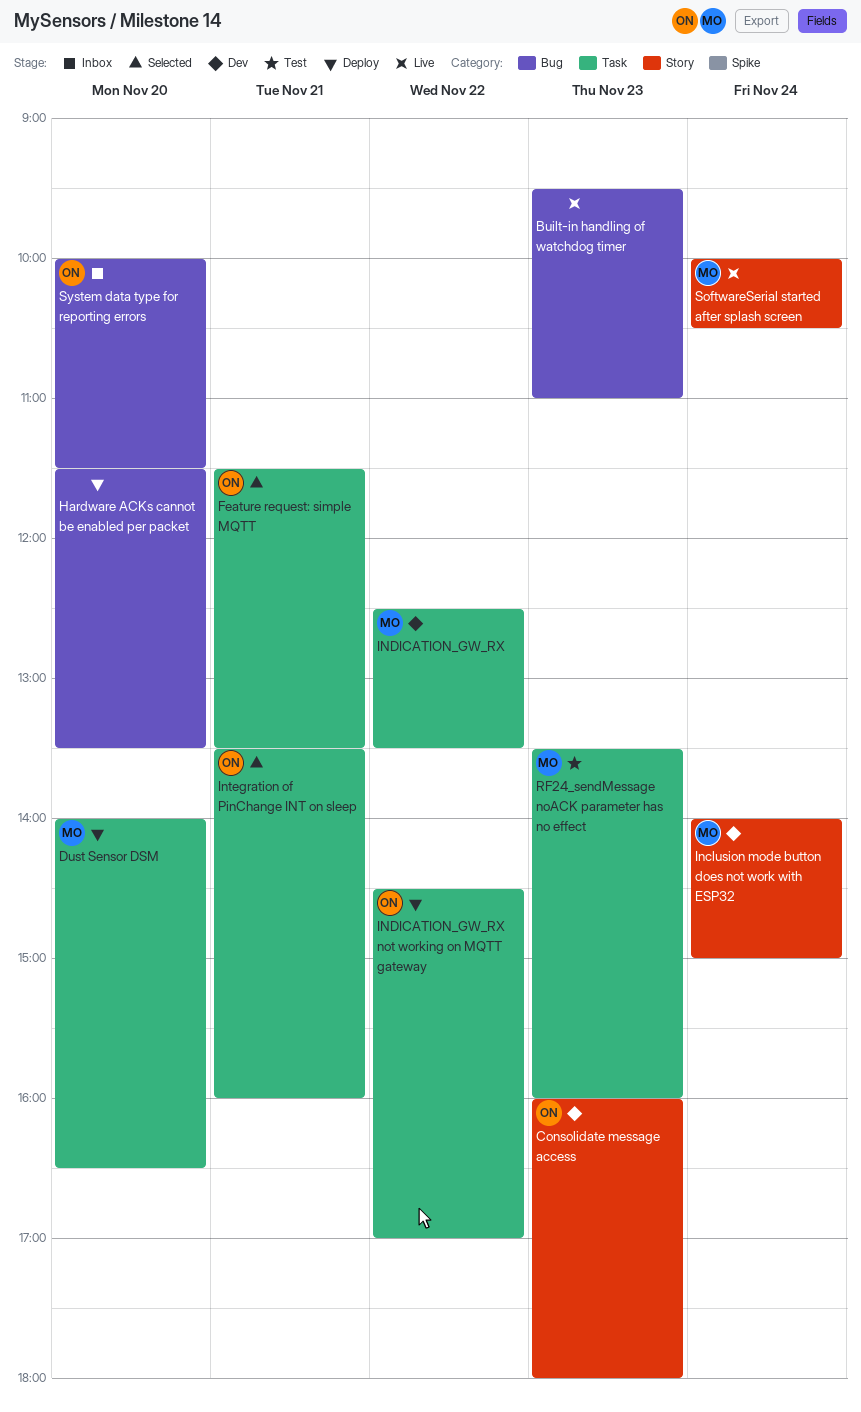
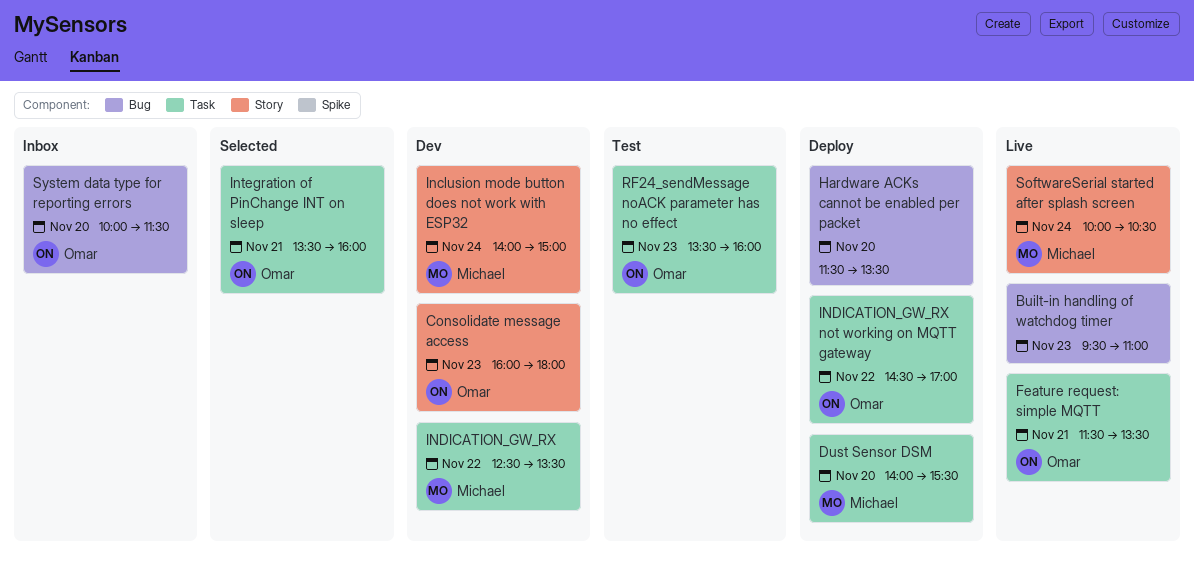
Dust Sensor DSM, ends: 16:30 -> 15:30
Feature request: simple MQTT, status: Selected -> Live
RF24_sendMessage noACK parameter has no effect, owner: Michael -> Omar

